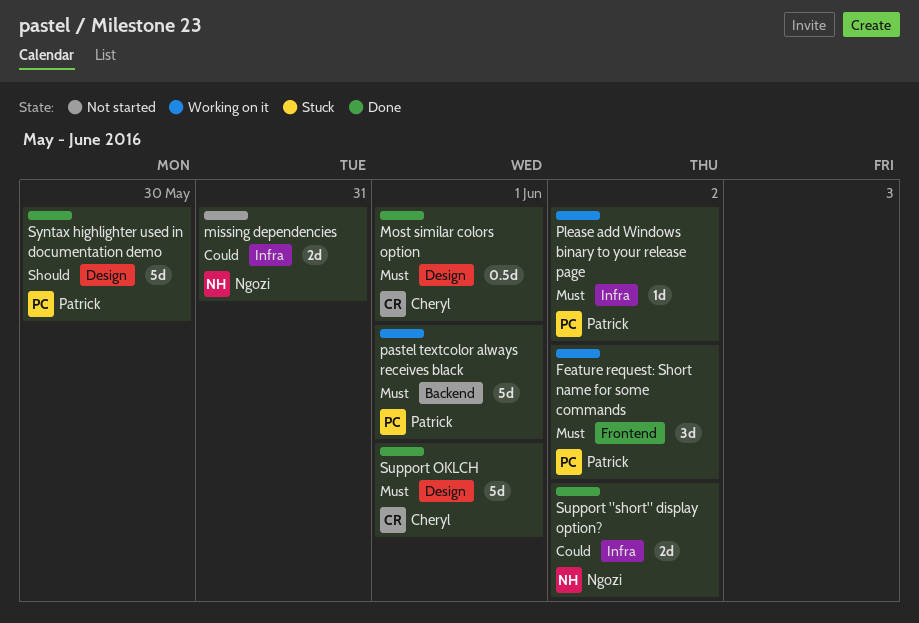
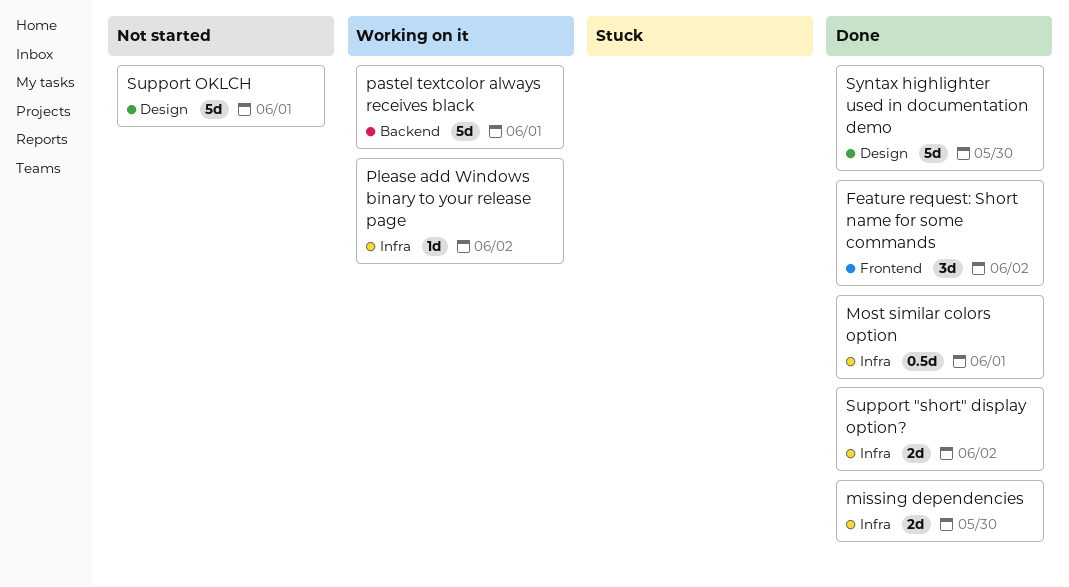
Feature request: Short name for some commands, status: Working on it -> Done
missing dependencies, status: Not started -> Done
missing dependencies, due: May 31 -> May 30
Most similar colors option, label: Design -> Infra
Support OKLCH, status: Done -> Not started

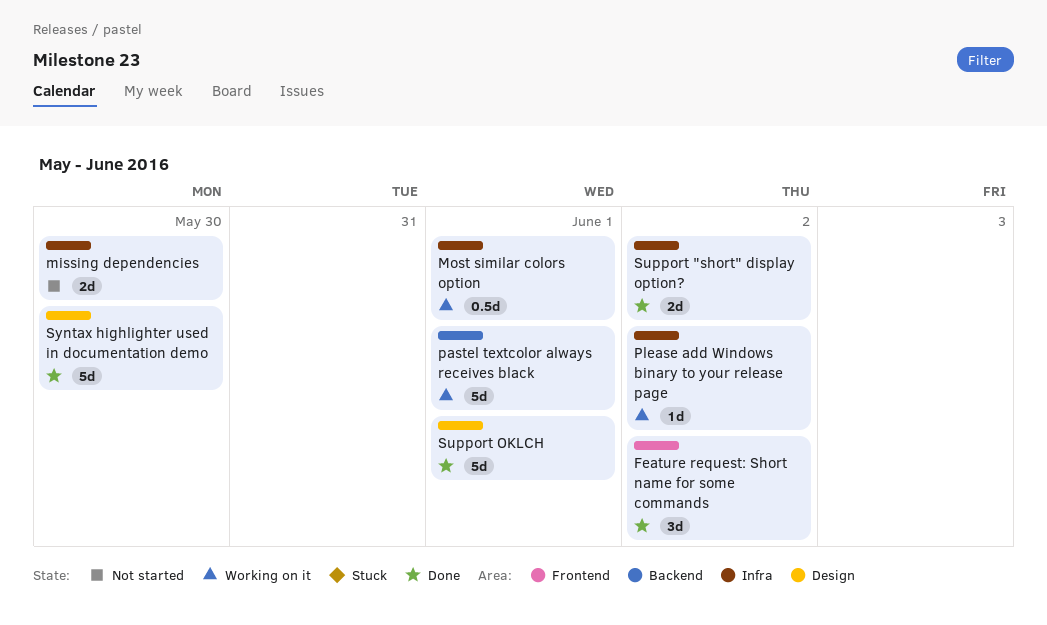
missing dependencies, status: Done -> Not started
Most similar colors option, status: Done -> Working on it
Support OKLCH, status: Not started -> Done

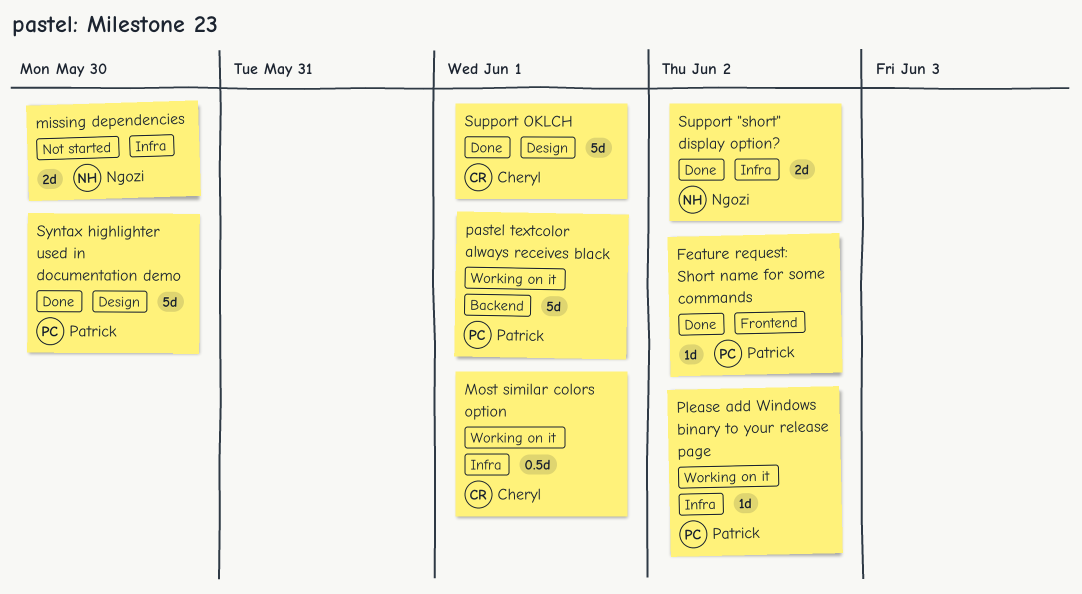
Feature request: Short name for some commands, estimate: 3d -> 1d

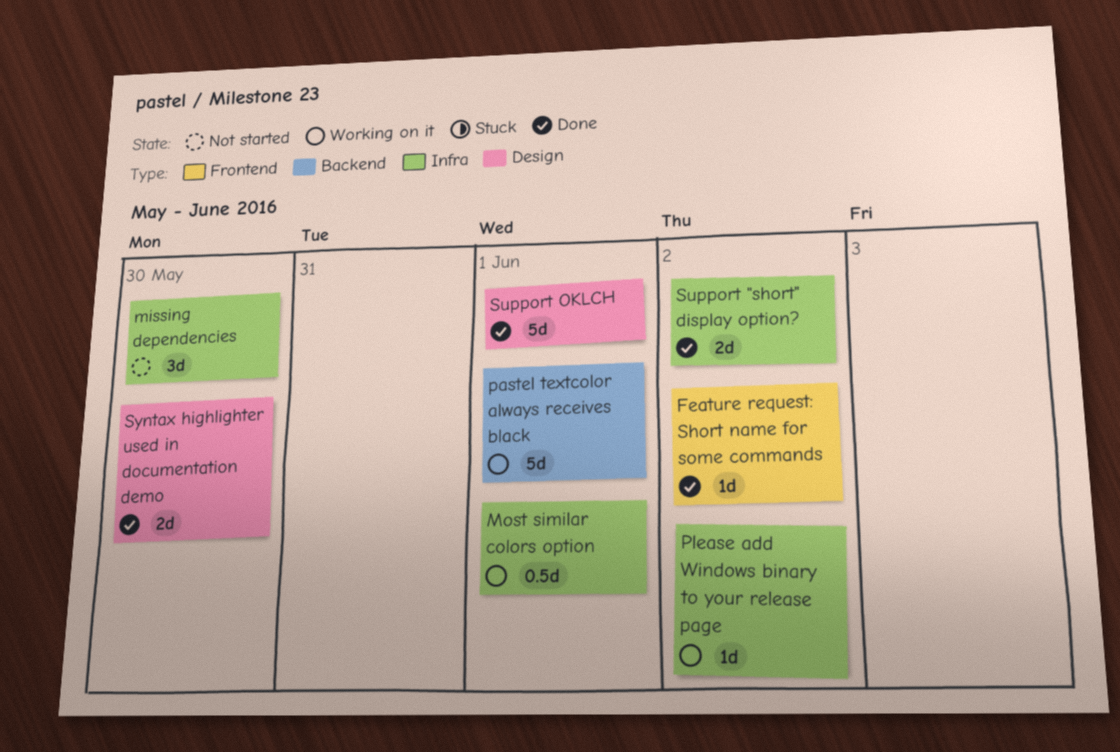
missing dependencies, estimate: 2d -> 3d
Syntax highlighter used in documentation demo, estimate: 5d -> 2d

